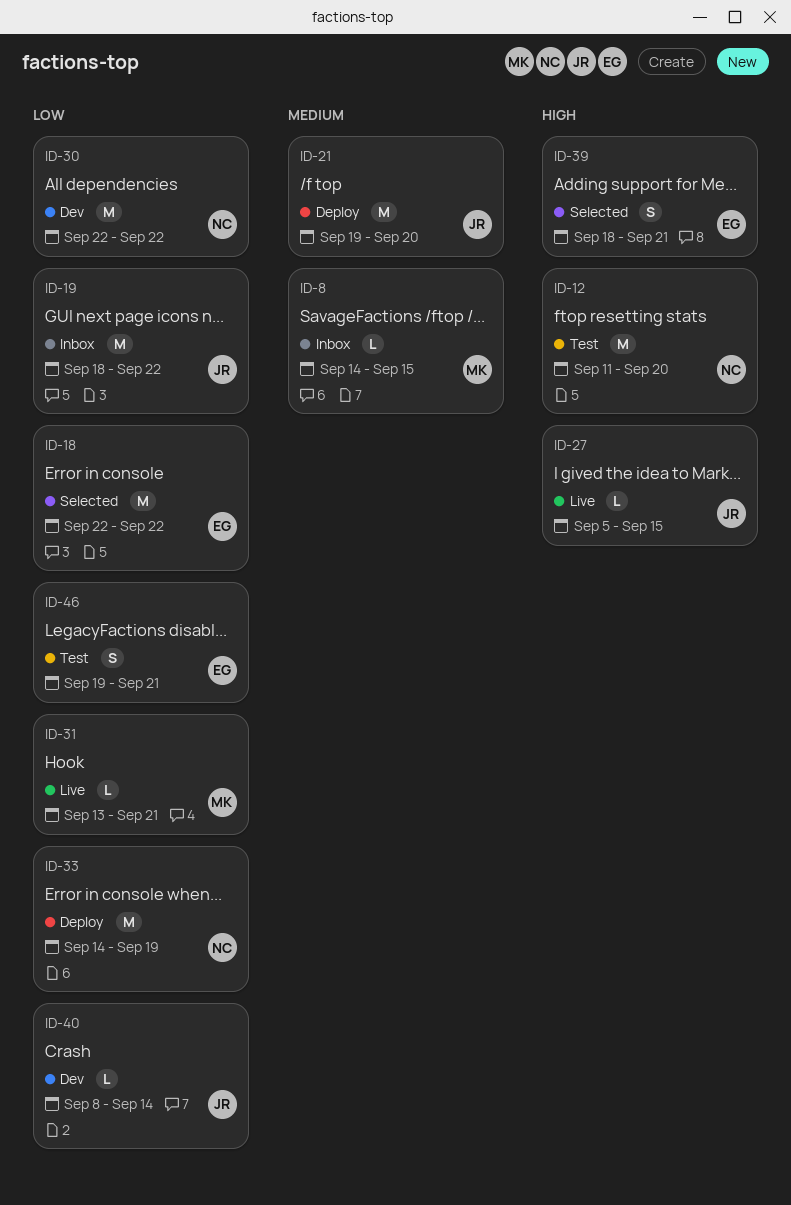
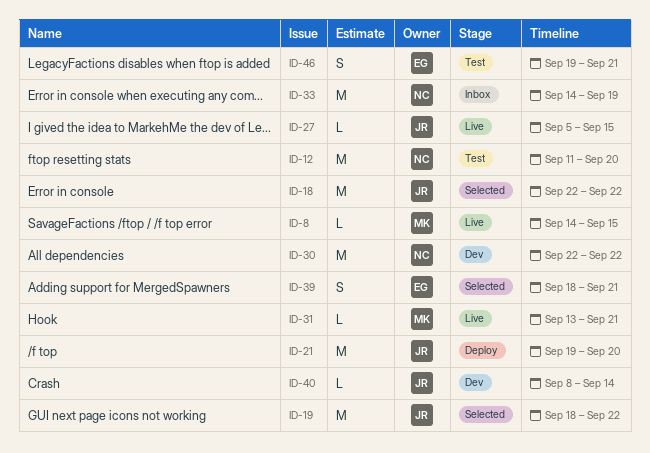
ID-8, status: Inbox -> Live
ID-18, owner: EG -> JR
ID-19, status: Inbox -> Selected
ID-33, status: Deploy -> Inbox

